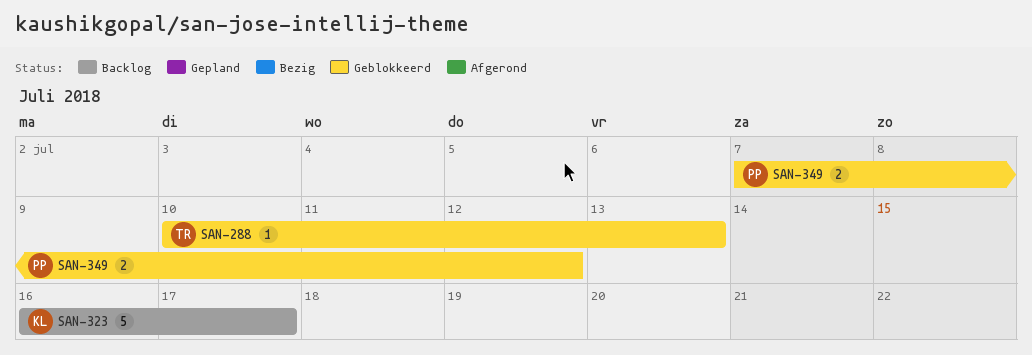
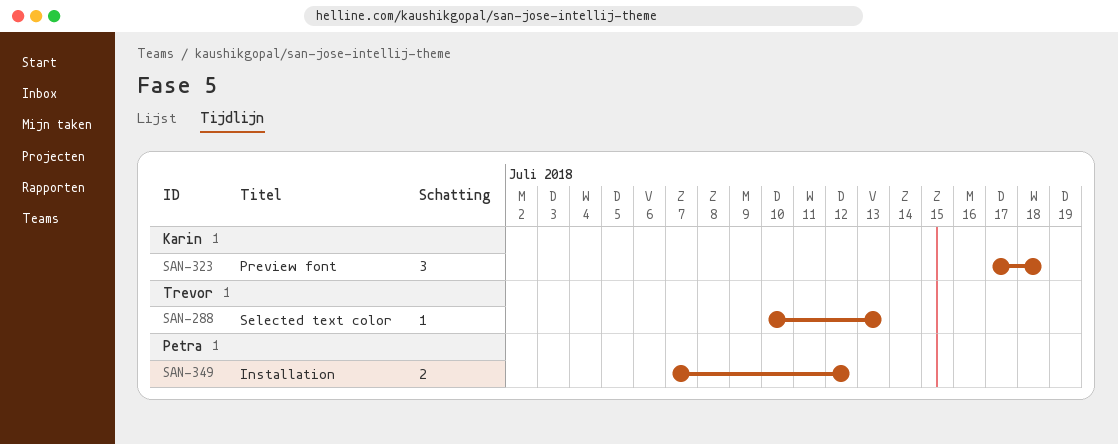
SAN-323, estimate: 5 -> 3
SAN-323, start: Jul 16 -> Jul 17
SAN-323, due: Jul 17 -> Jul 18

